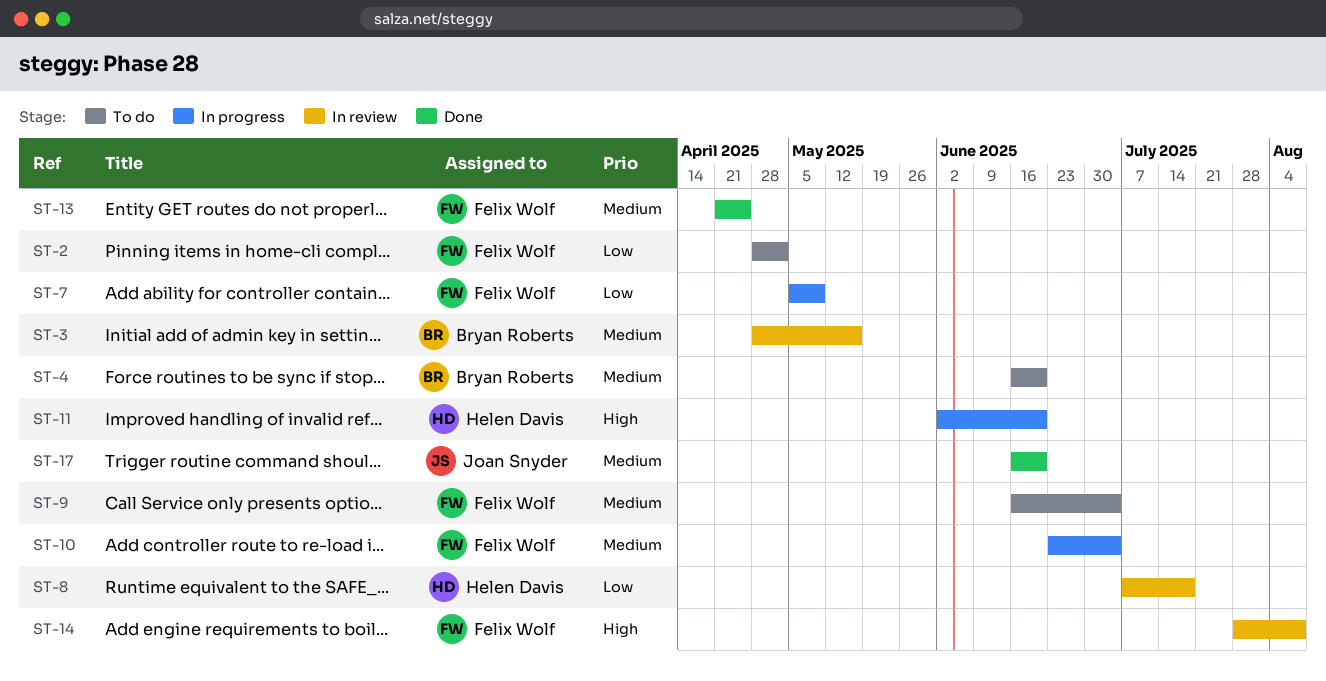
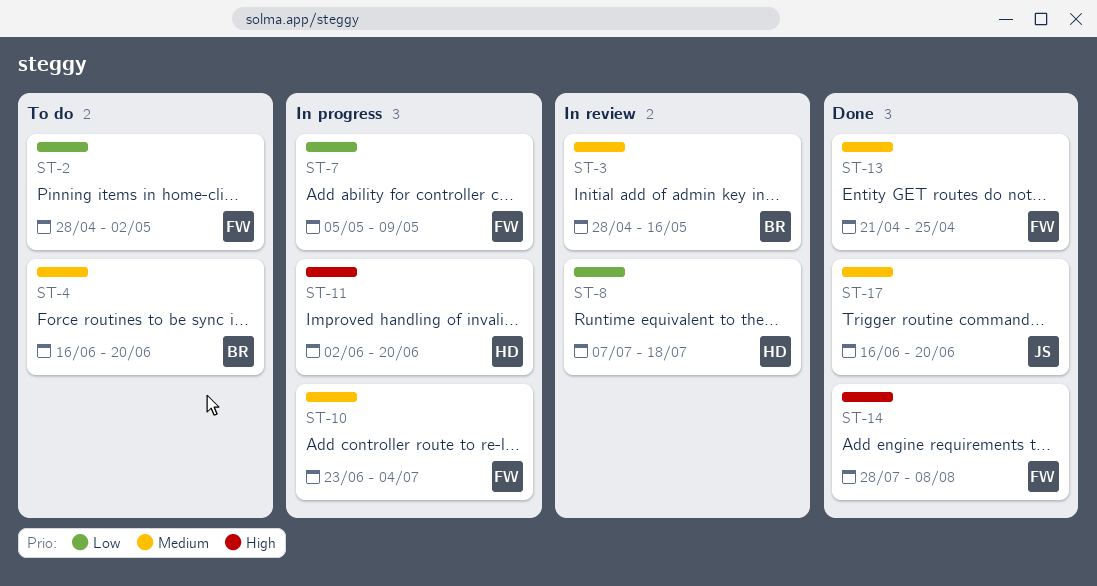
ST-9: present -> none
ST-14, status: In review -> Done

